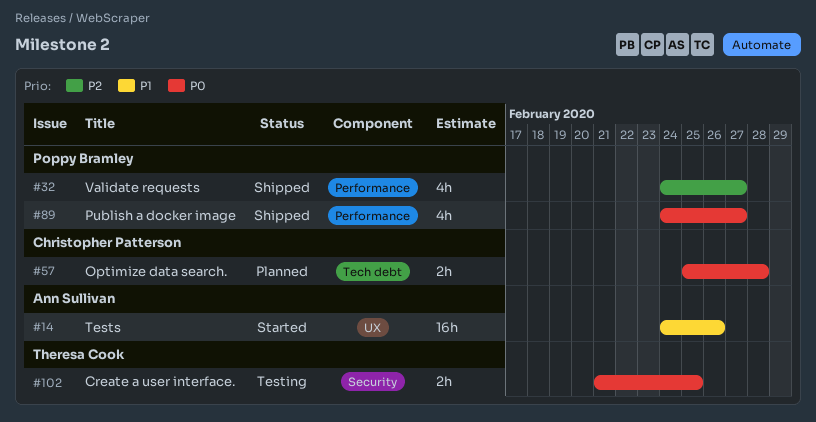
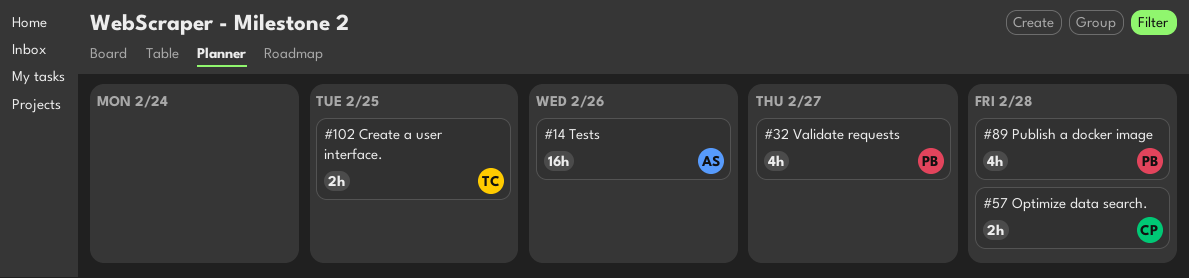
#89, due: Feb 27 -> Feb 28

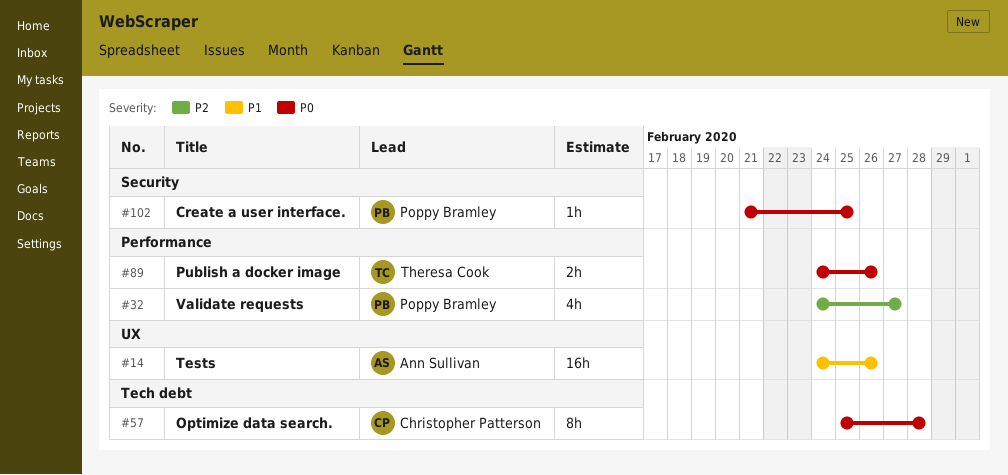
#57, estimate: 2h -> 8h
#89, owner: Poppy Bramley -> Theresa Cook
#89, estimate: 4h -> 2h
#89, due: Feb 28 -> Feb 26
#102, owner: Theresa Cook -> Poppy Bramley
#102, estimate: 2h -> 1h

